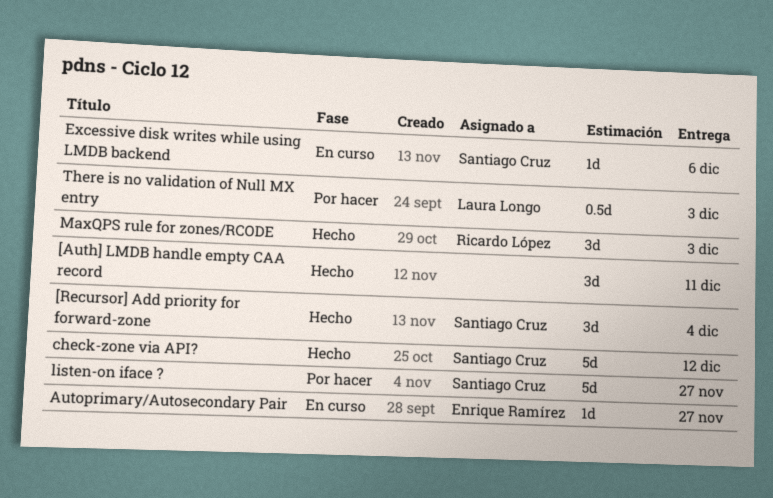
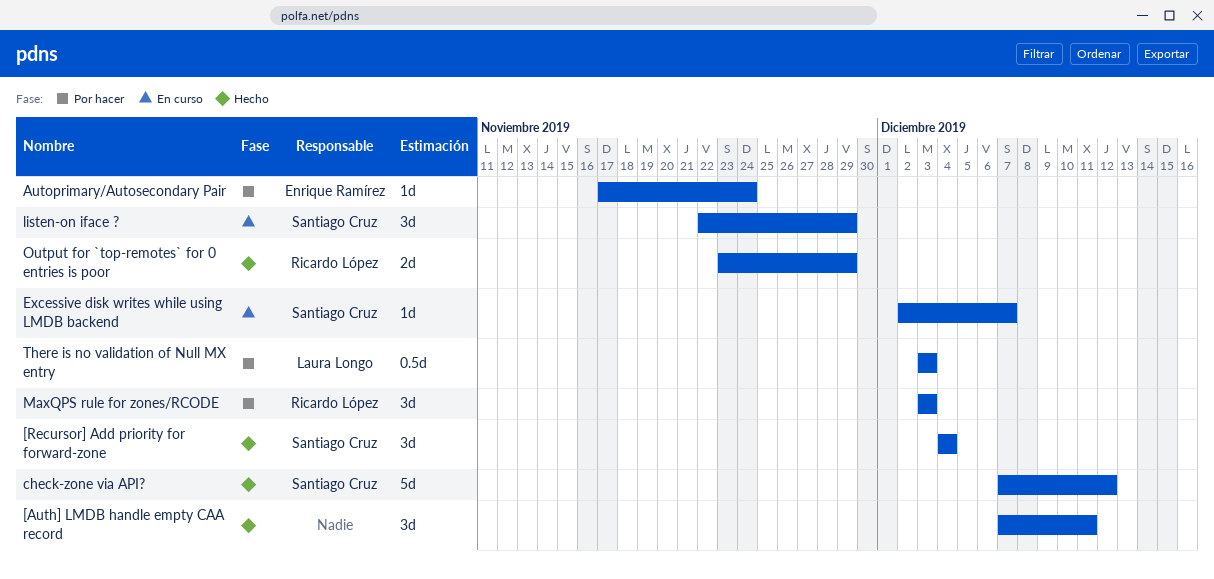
Autoprimary/Autosecondary Pair, status: En curso -> Por hacer
Autoprimary/Autosecondary Pair, due: Nov 27 -> Nov 24
Excessive disk writes while using LMDB backend, due: Dec 6 -> Dec 7
listen-on iface ?, status: Por hacer -> En curso
listen-on iface ?, estimate: 5d -> 3d
listen-on iface ?, due: Nov 27 -> Nov 29
MaxQPS rule for zones/RCODE, status: Hecho -> Por hacer
Output for `top-remotes` for 0 entries is poor: none -> present

